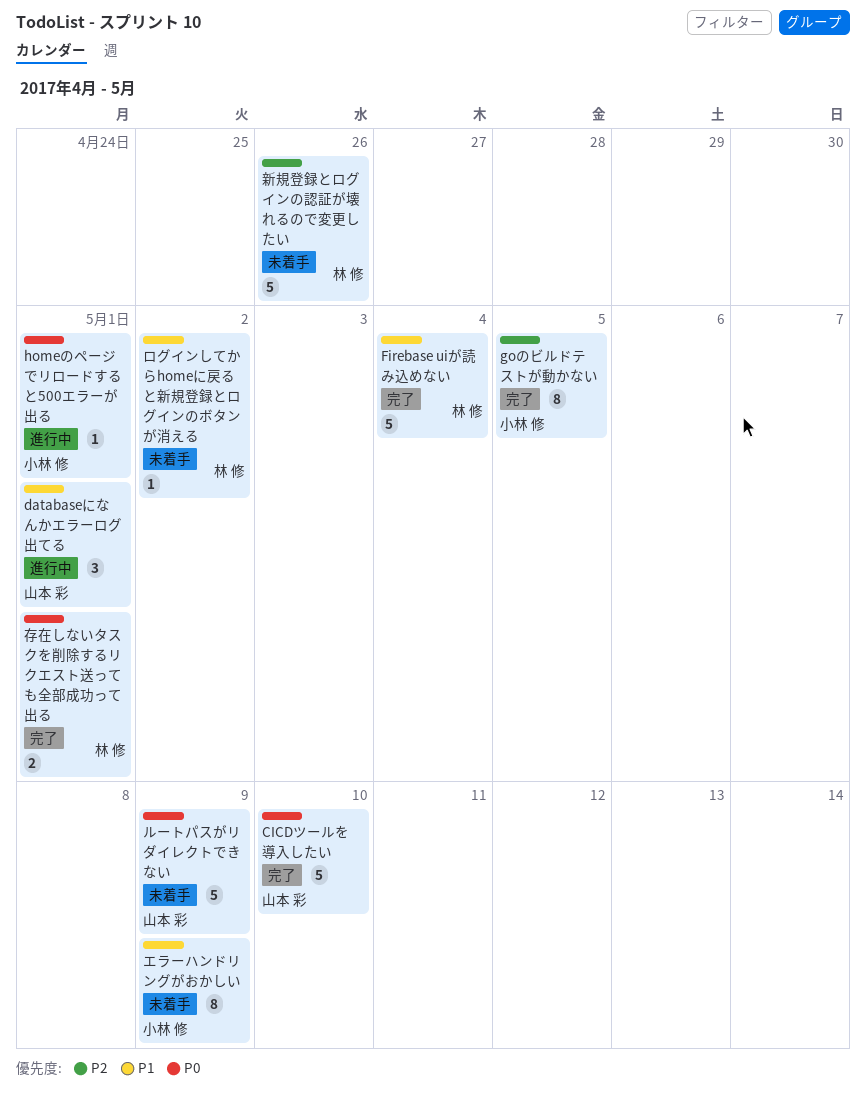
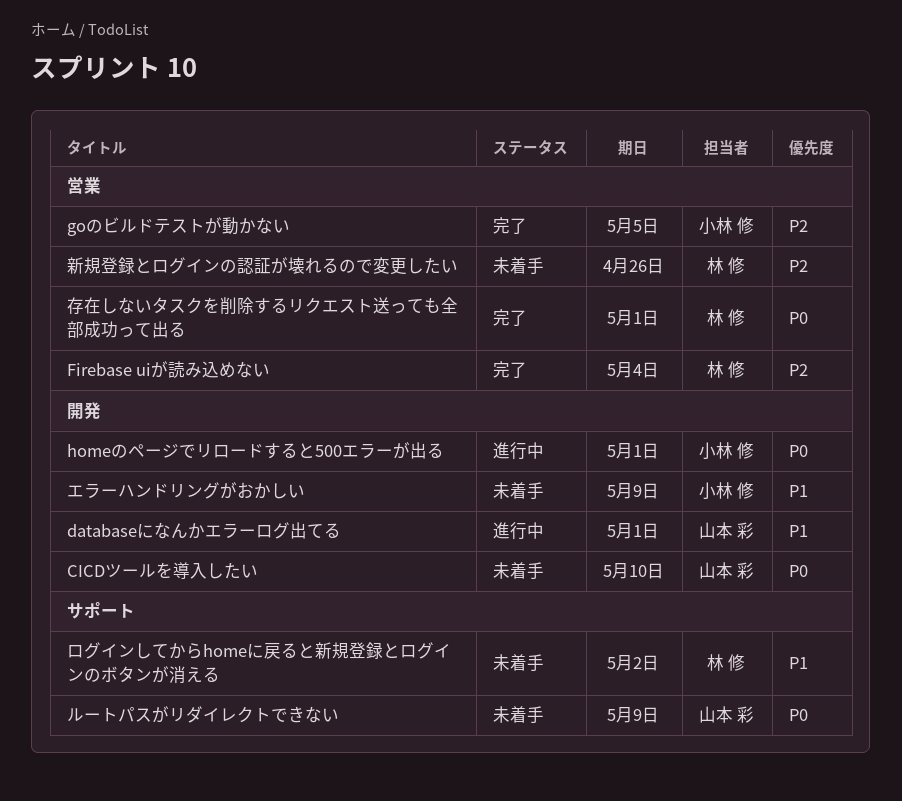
CICDツールを導入したい, status: 完了 -> 未着手
Firebase uiが読み込めない, priority: P1 -> P2

